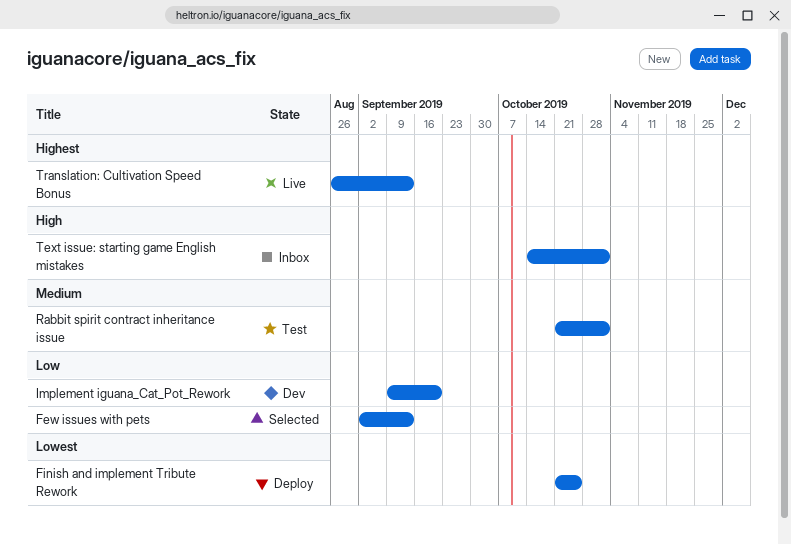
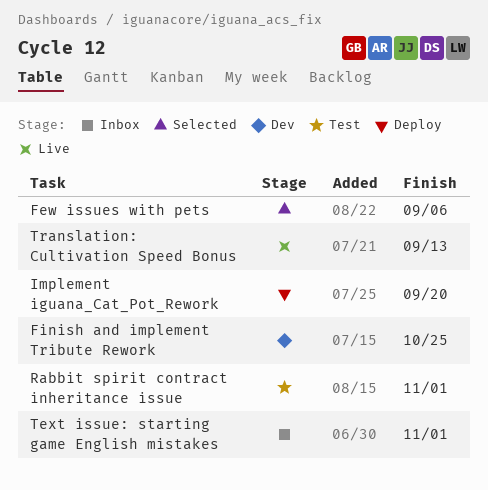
Few issues with pets, due: Sep 13 -> Sep 6
Finish and implement Tribute Rework, status: Deploy -> Dev
Implement iguana_Cat_Pot_Rework, status: Dev -> Deploy

